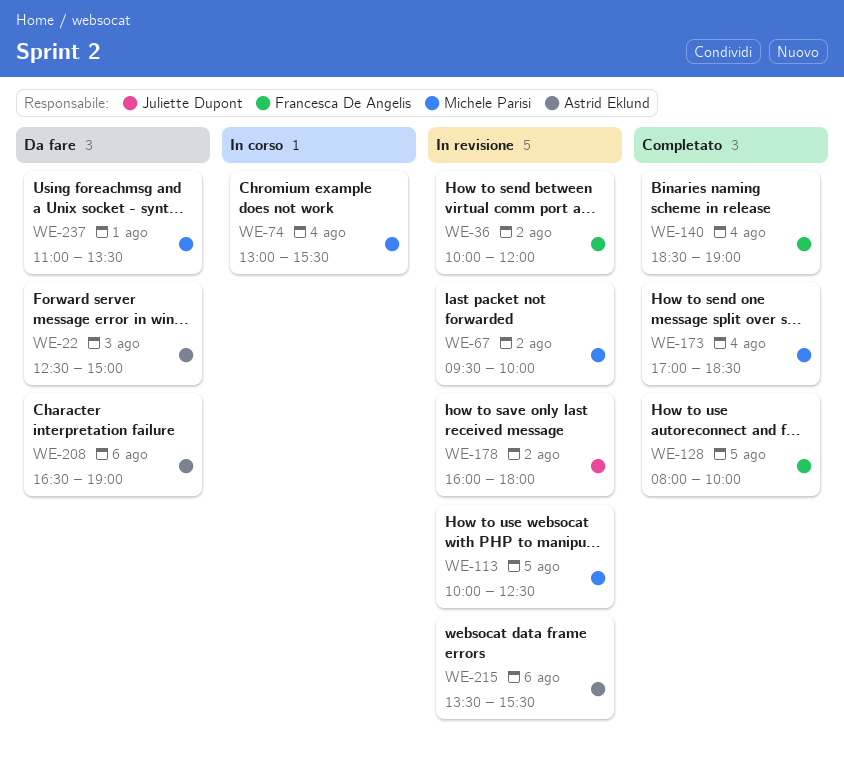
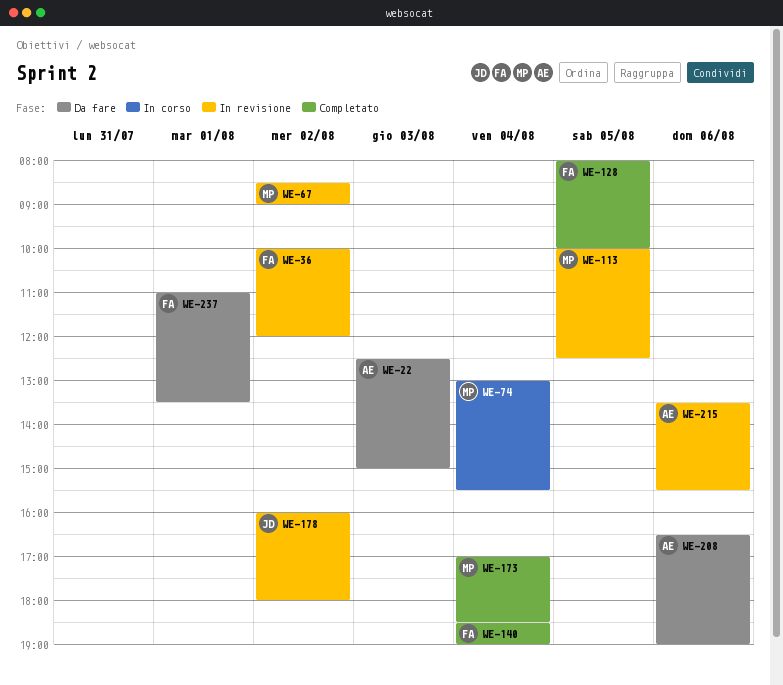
WE-67, begins: 09:30 -> 08:30
WE-67, ends: 10:00 -> 09:00
WE-237, owner: Michele Parisi -> Francesca De Angelis

